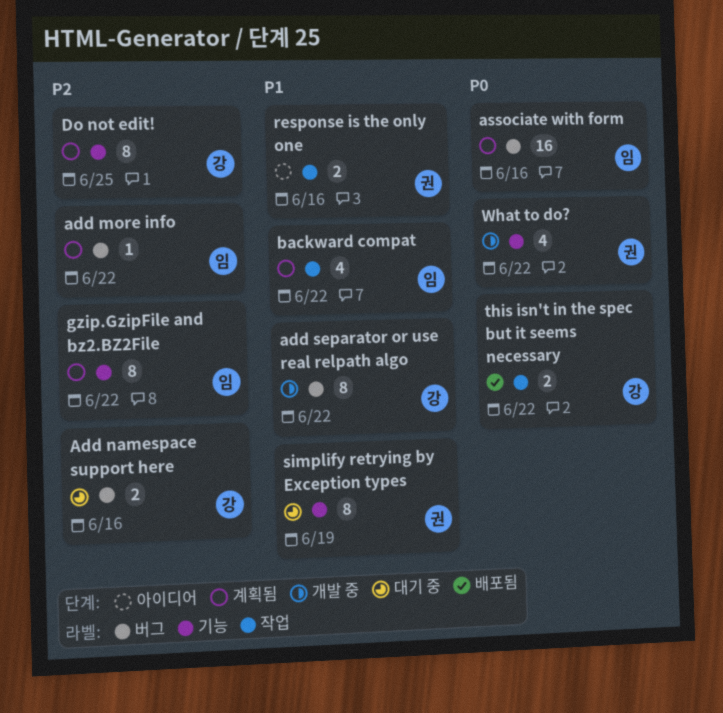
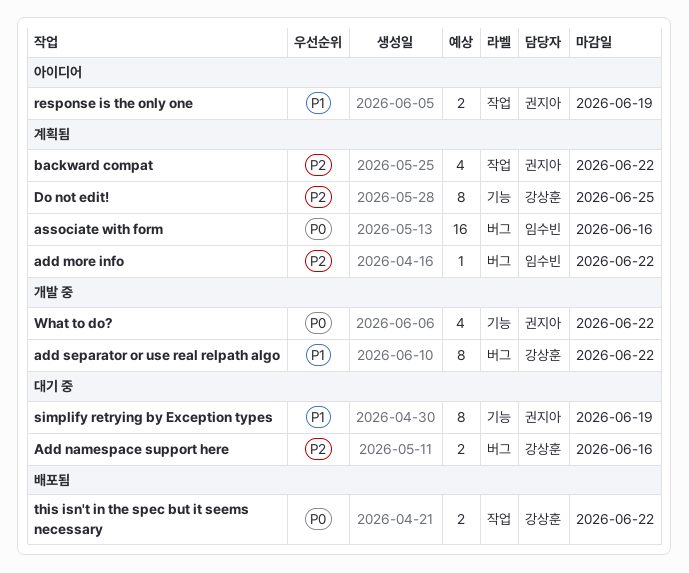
backward compat, owner: 임수빈 -> 권지아
backward compat, priority: P1 -> P2
gzip.GzipFile and bz2.BZ2File: present -> none
response is the only one, due: Jun 16 -> Jun 19

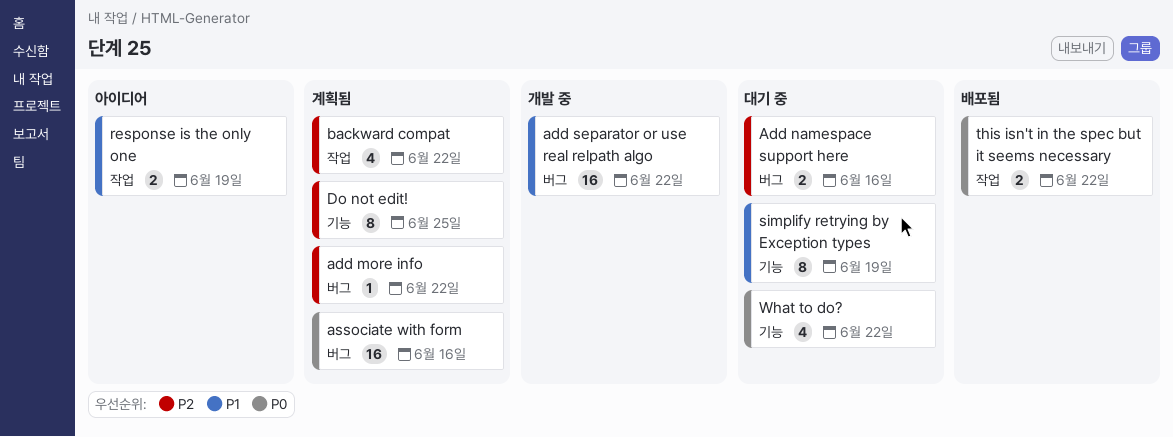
add separator or use real relpath algo, estimate: 8 -> 16
What to do?, status: 개발 중 -> 대기 중

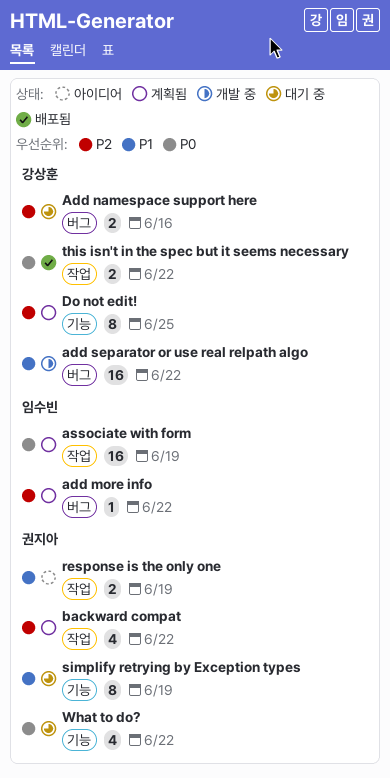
associate with form, label: 버그 -> 작업
associate with form, due: Jun 16 -> Jun 19

